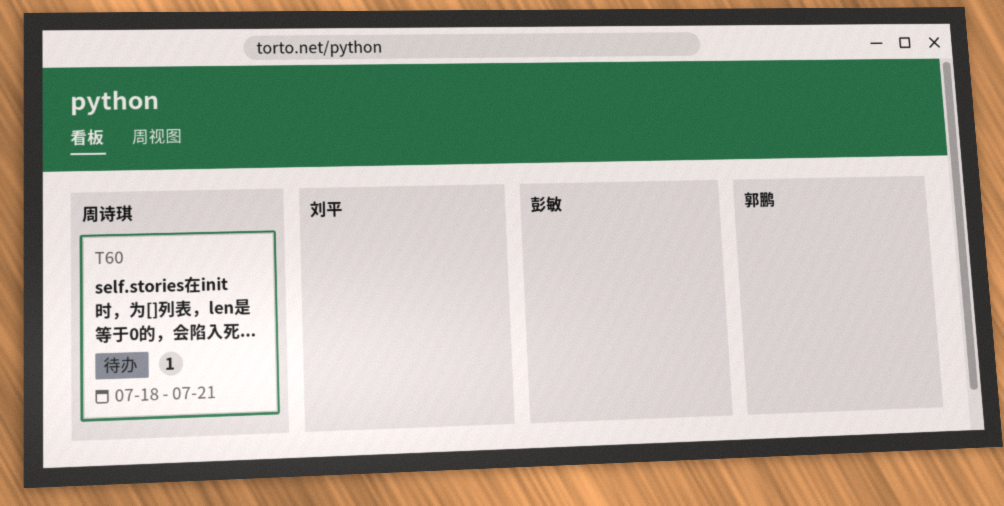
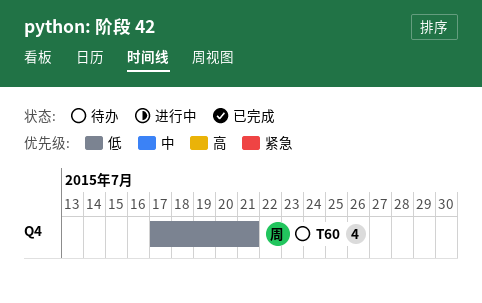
T60, estimate: 1 -> 4
T60, start: Jul 18 -> Jul 17

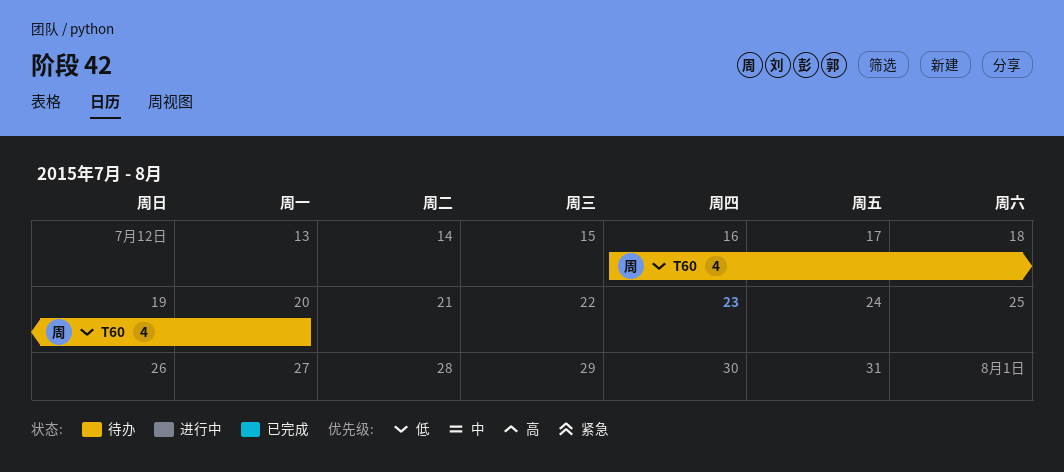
T60, start: Jul 17 -> Jul 16
T60, due: Jul 21 -> Jul 20

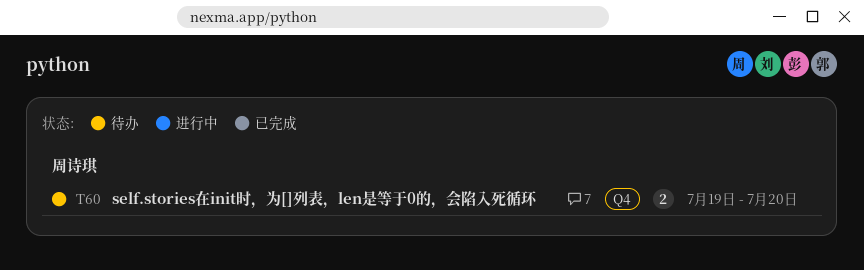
T60, estimate: 4 -> 2
T60, start: Jul 16 -> Jul 19

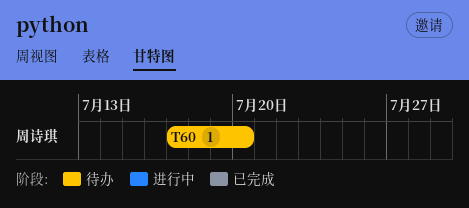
T60, estimate: 2 -> 1
T60, start: Jul 19 -> Jul 17

